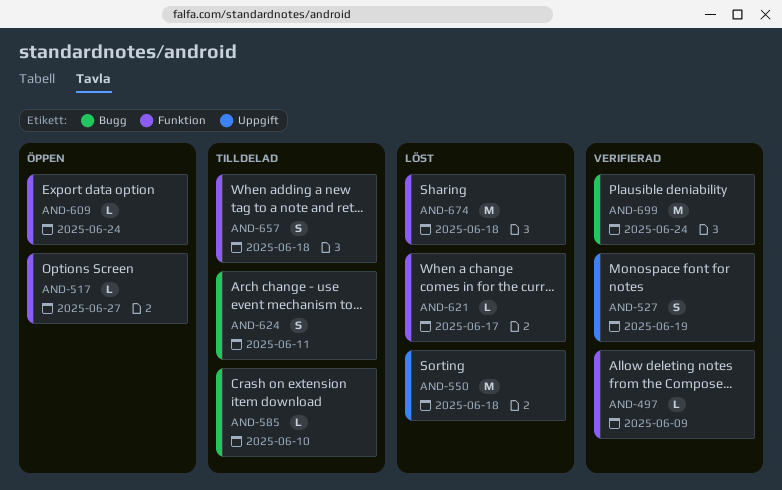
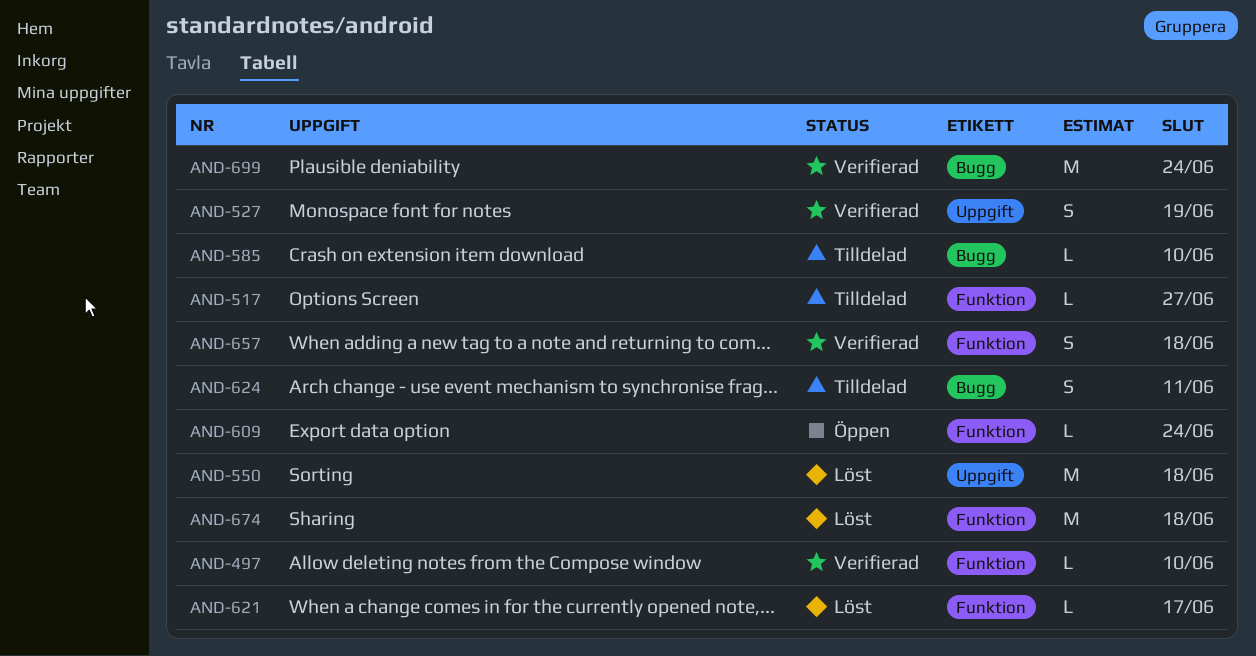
AND-497, due: Jun 9 -> Jun 10
AND-517, status: Öppen -> Tilldelad
AND-657, status: Tilldelad -> Verifierad

